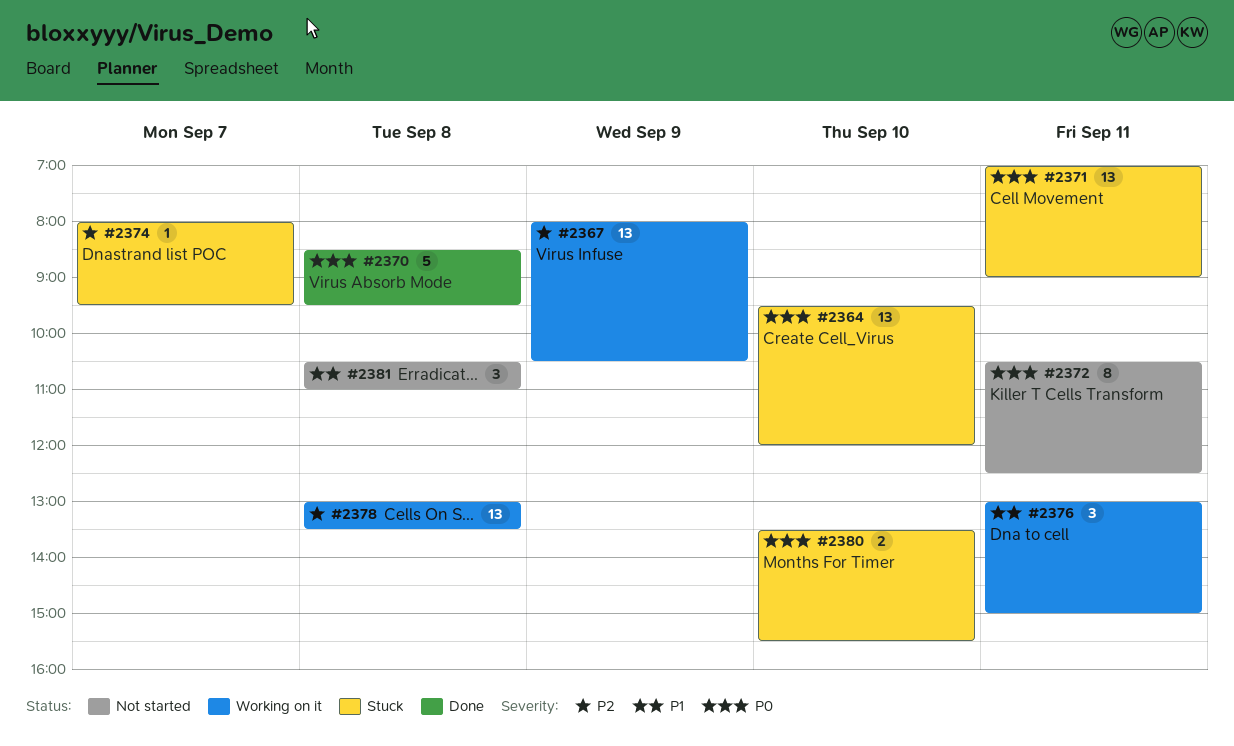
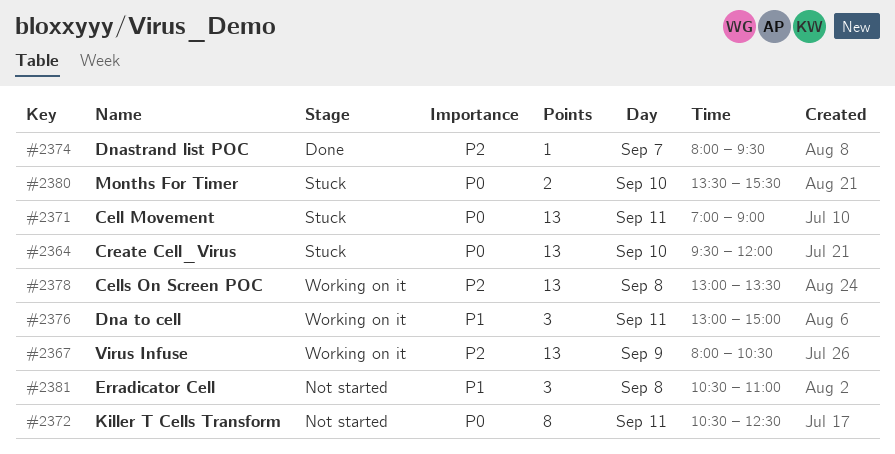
#2370: present -> none
#2374, status: Stuck -> Done

